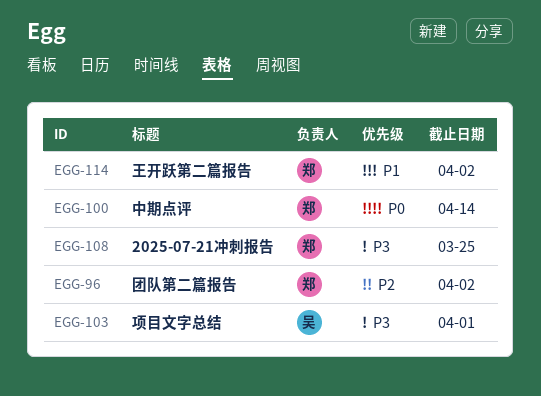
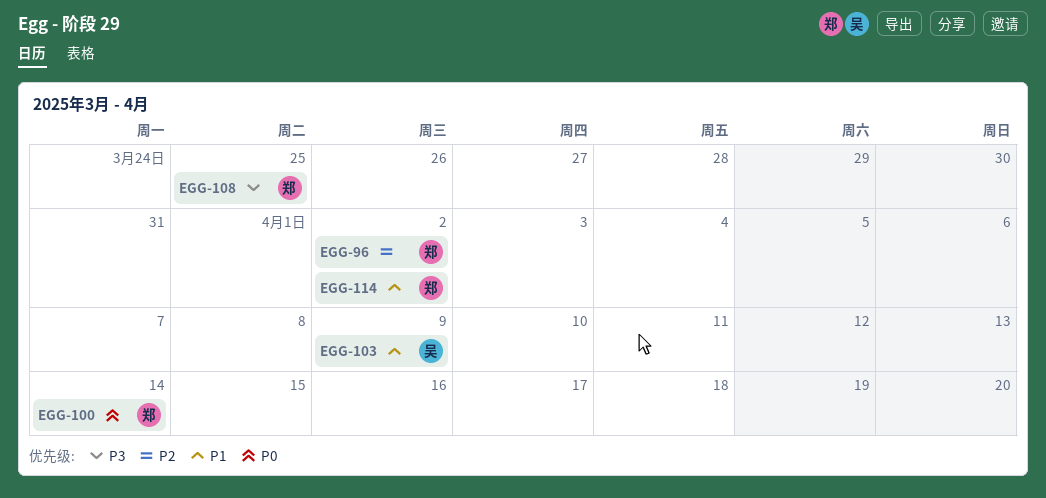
EGG-103, priority: P3 -> P1
EGG-103, due: Apr 1 -> Apr 9

